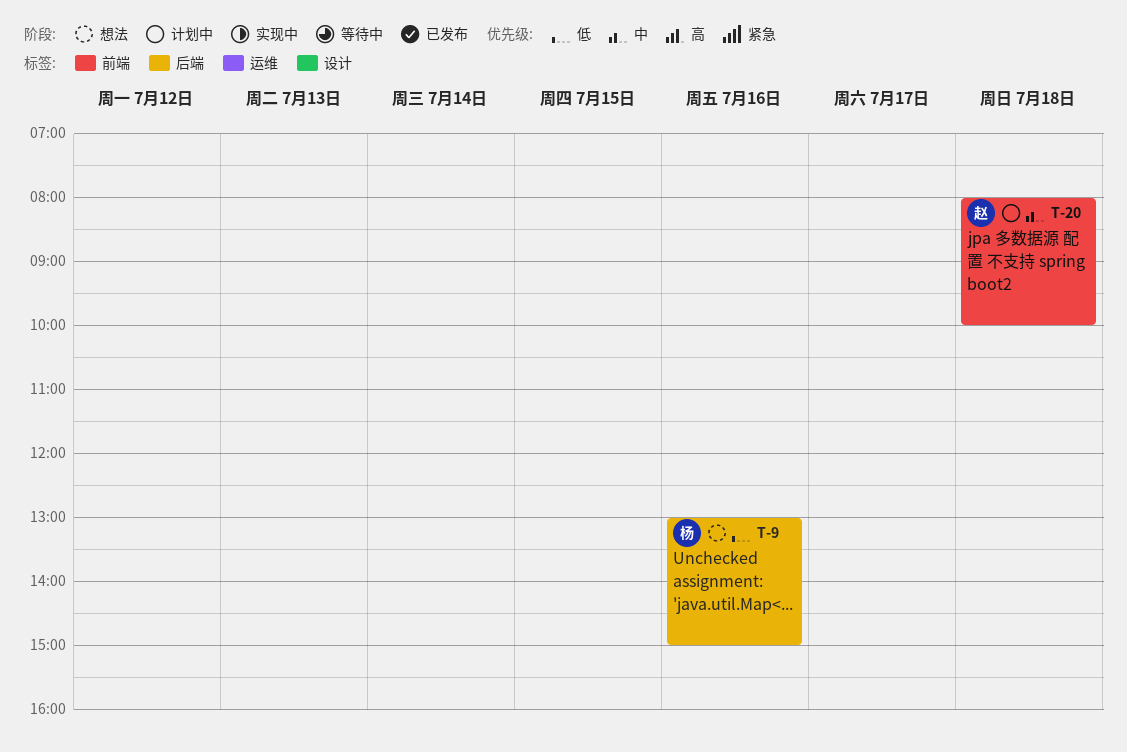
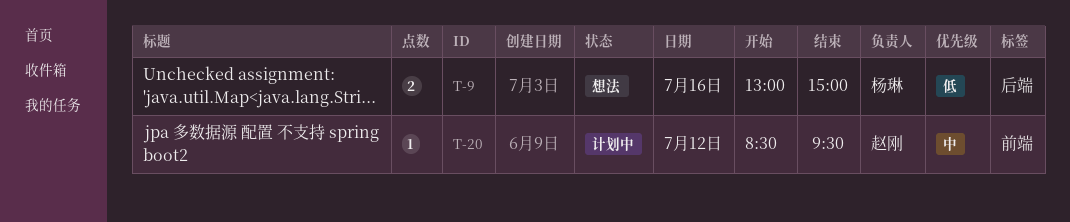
T-20, day: Jul 18 -> Jul 12
T-20, begins: 08:00 -> 08:30
T-20, ends: 10:00 -> 09:30

